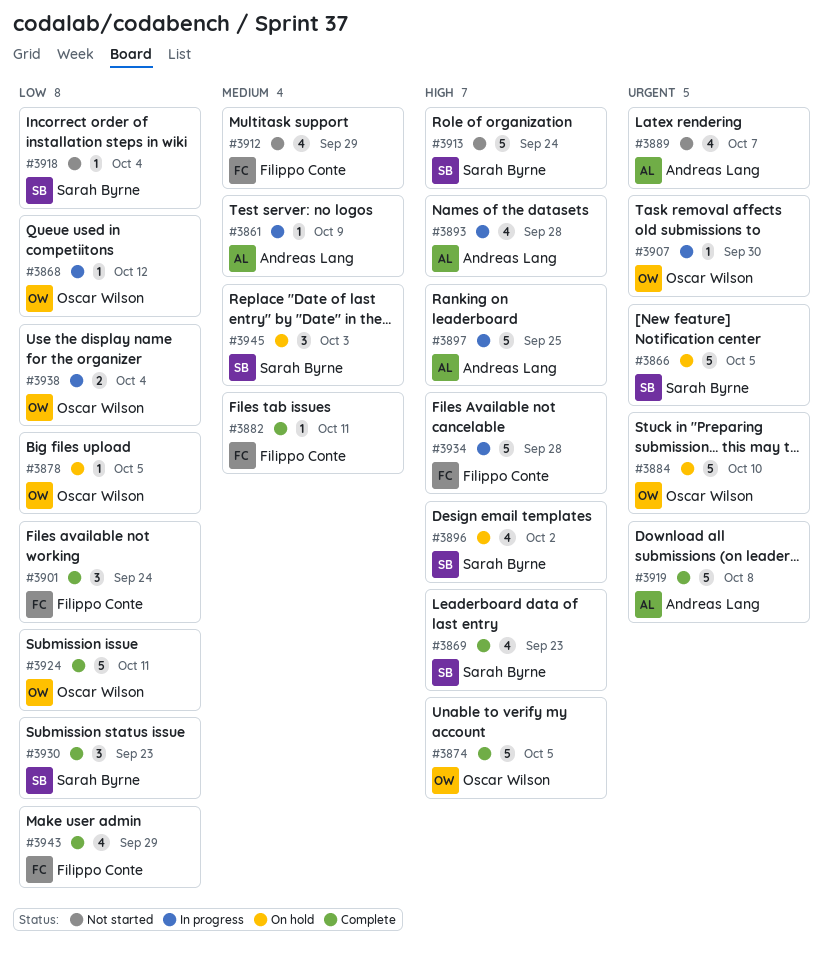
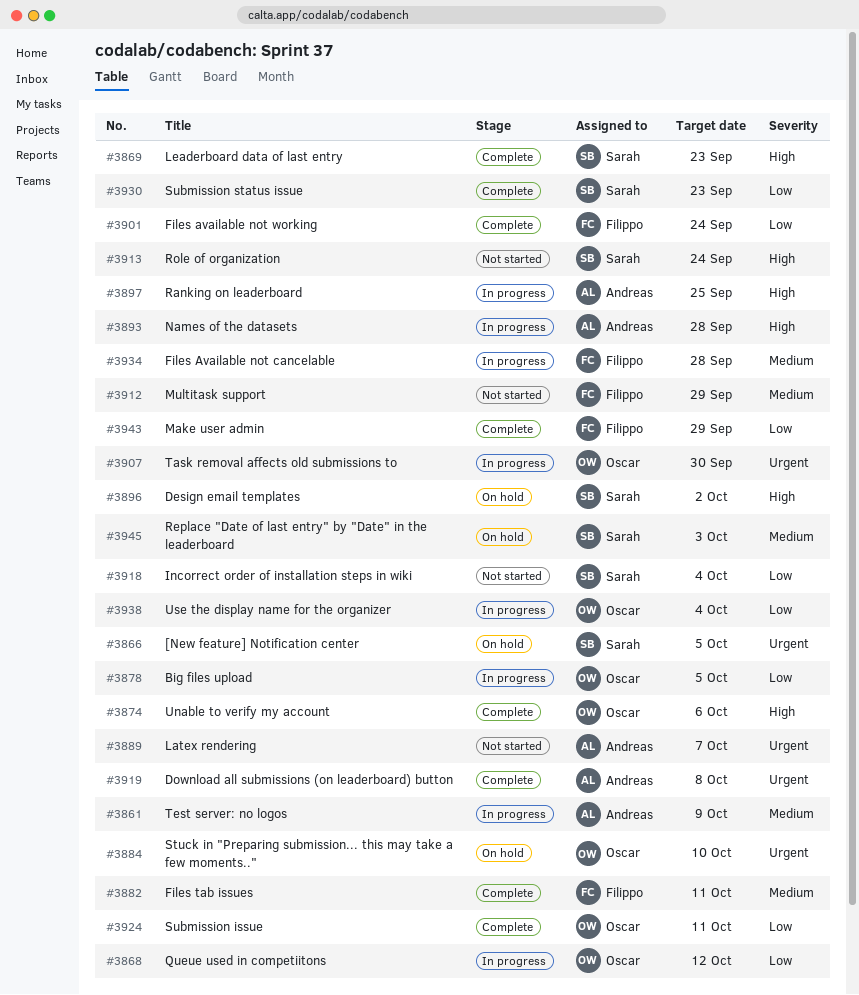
#3874, due: Oct 5 -> Oct 6
#3878, status: On hold -> In progress
#3934, priority: High -> Medium

